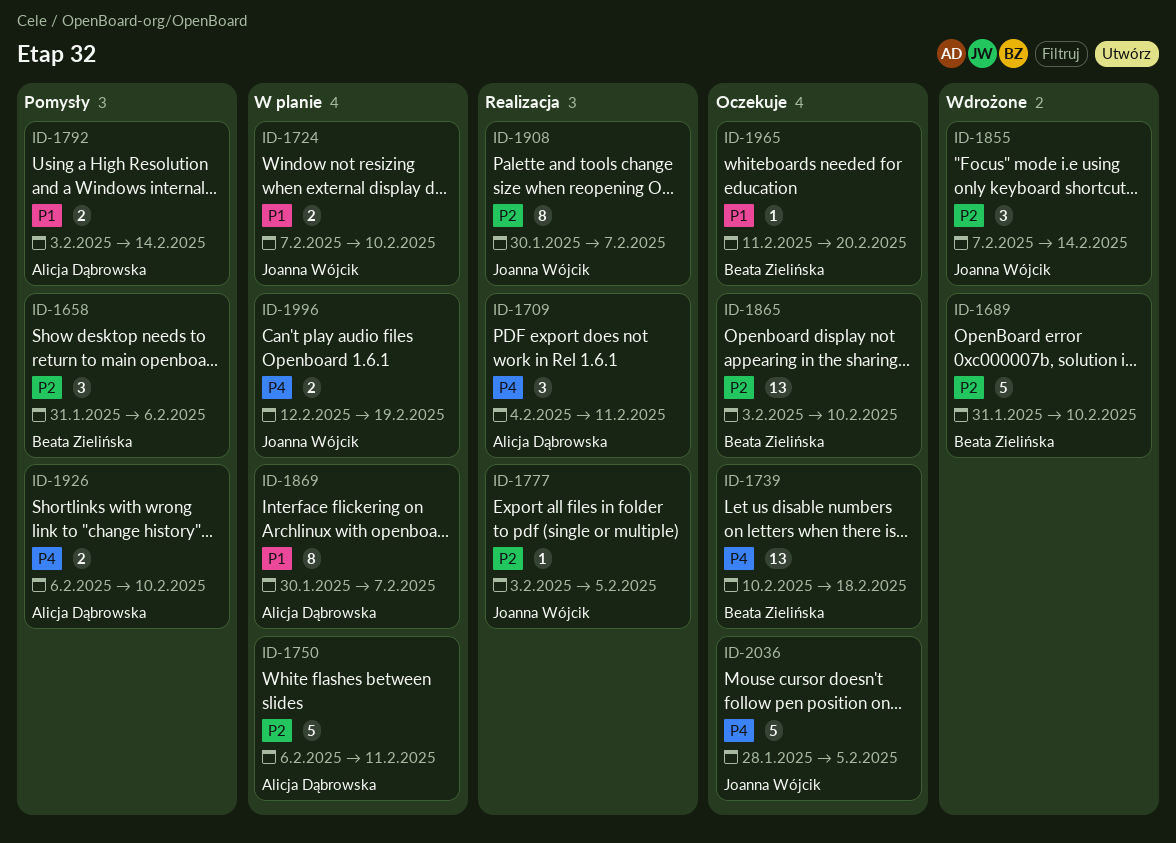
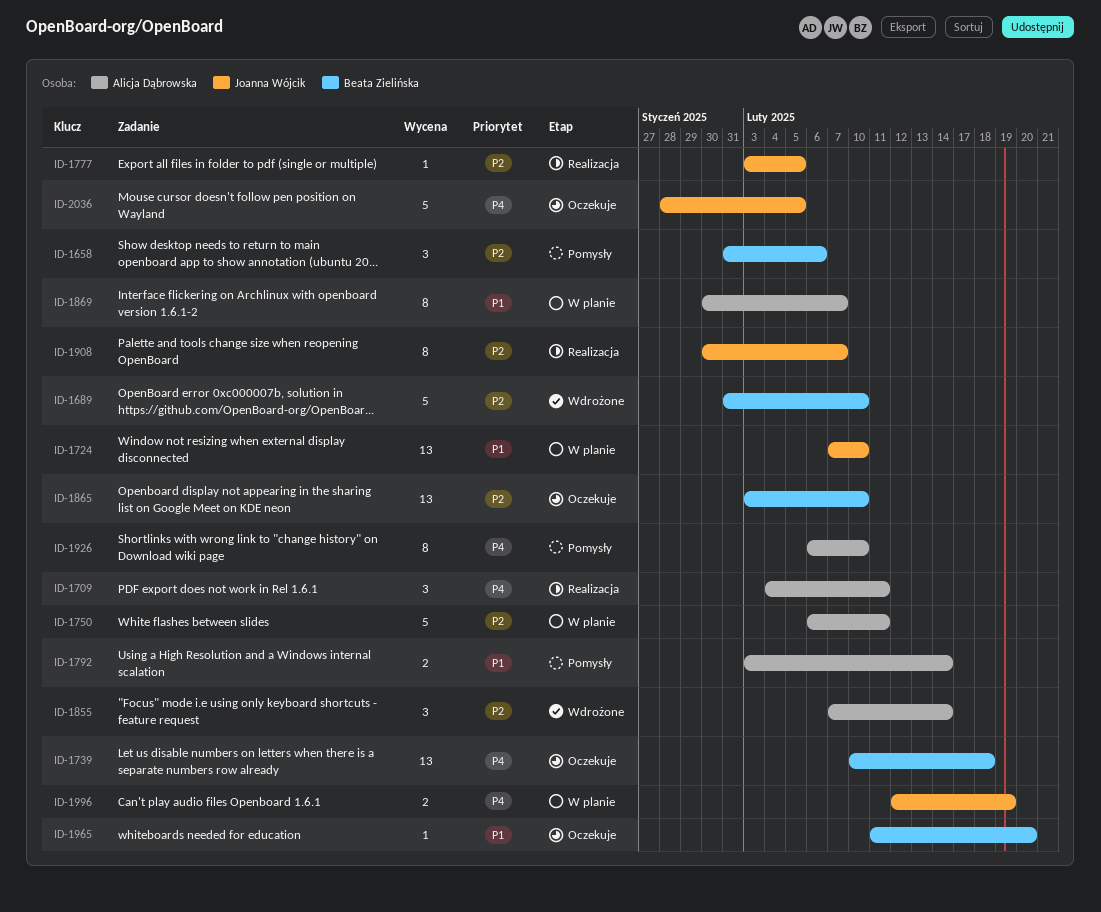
ID-1724, estimate: 2 -> 13
ID-1855, owner: Joanna Wójcik -> Alicja Dąbrowska
ID-1926, estimate: 2 -> 8

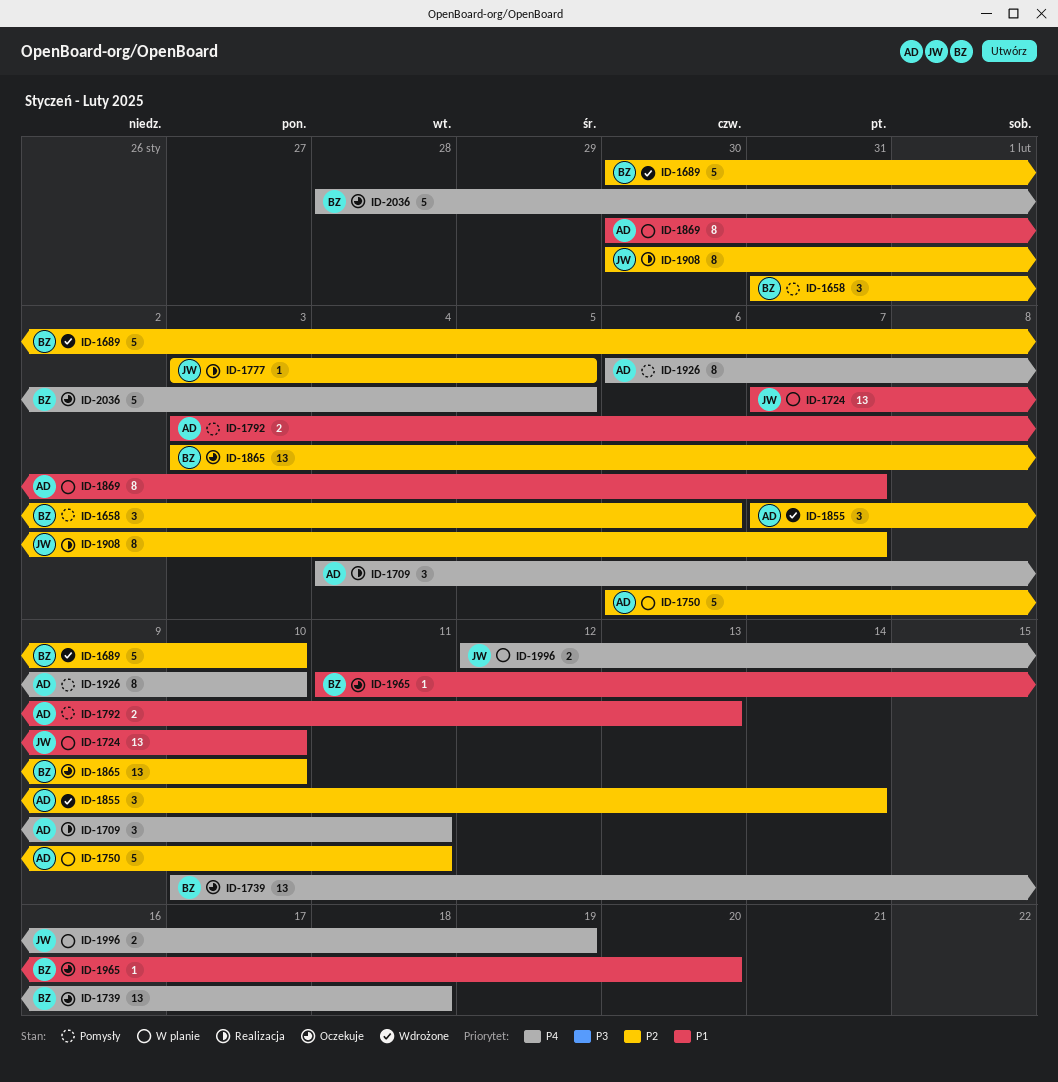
ID-1689, start: Jan 31 -> Jan 30
ID-1792, due: Feb 14 -> Feb 13
ID-2036, owner: Joanna Wójcik -> Beata Zielińska

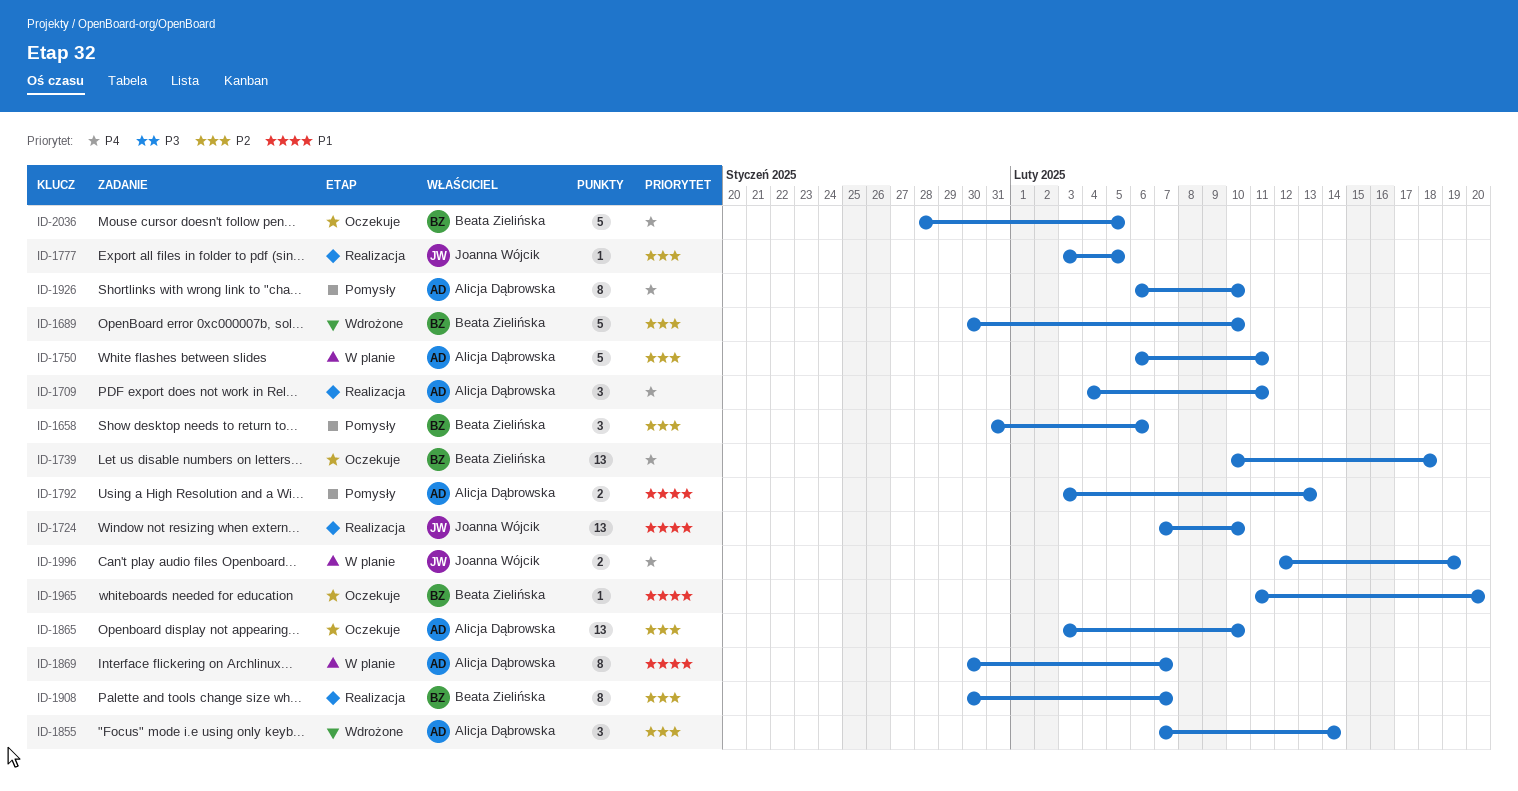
ID-1724, status: W planie -> Realizacja
ID-1865, owner: Beata Zielińska -> Alicja Dąbrowska
ID-1908, owner: Joanna Wójcik -> Beata Zielińska

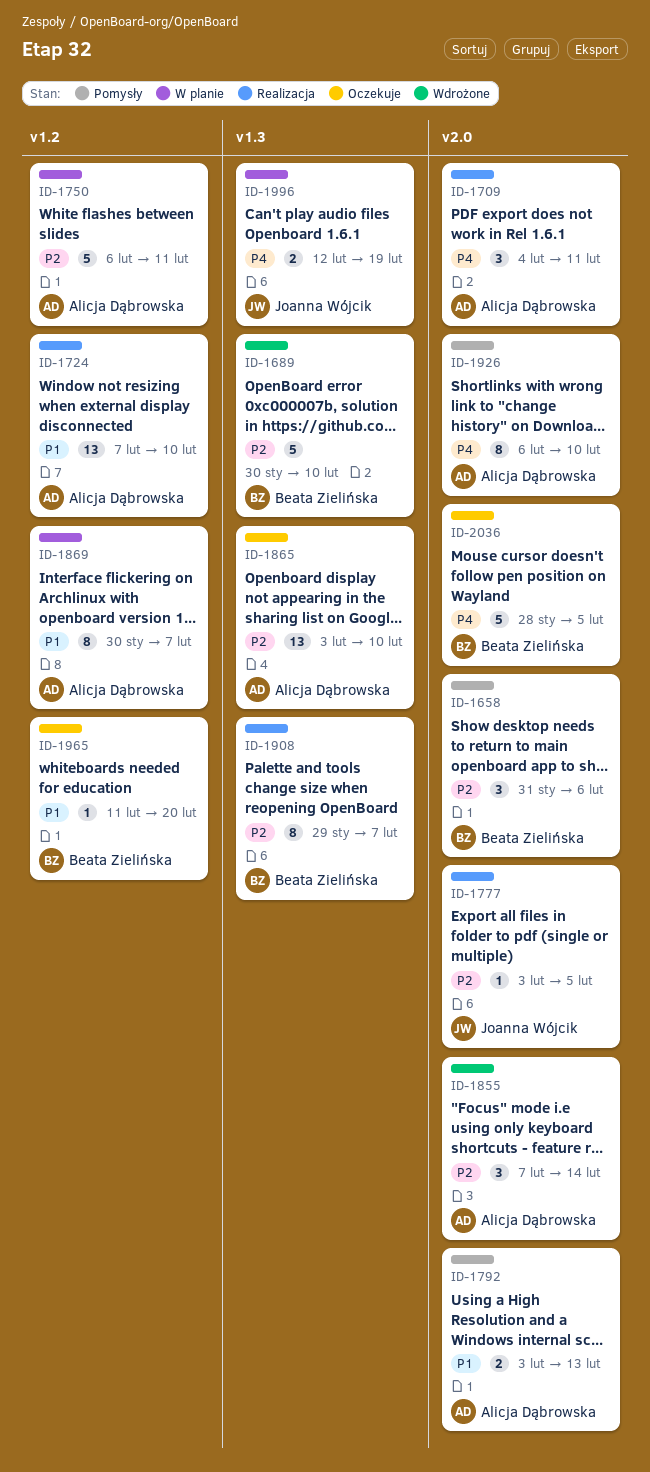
ID-1724, owner: Joanna Wójcik -> Alicja Dąbrowska
ID-1739: present -> none
ID-1908, start: Jan 30 -> Jan 29

